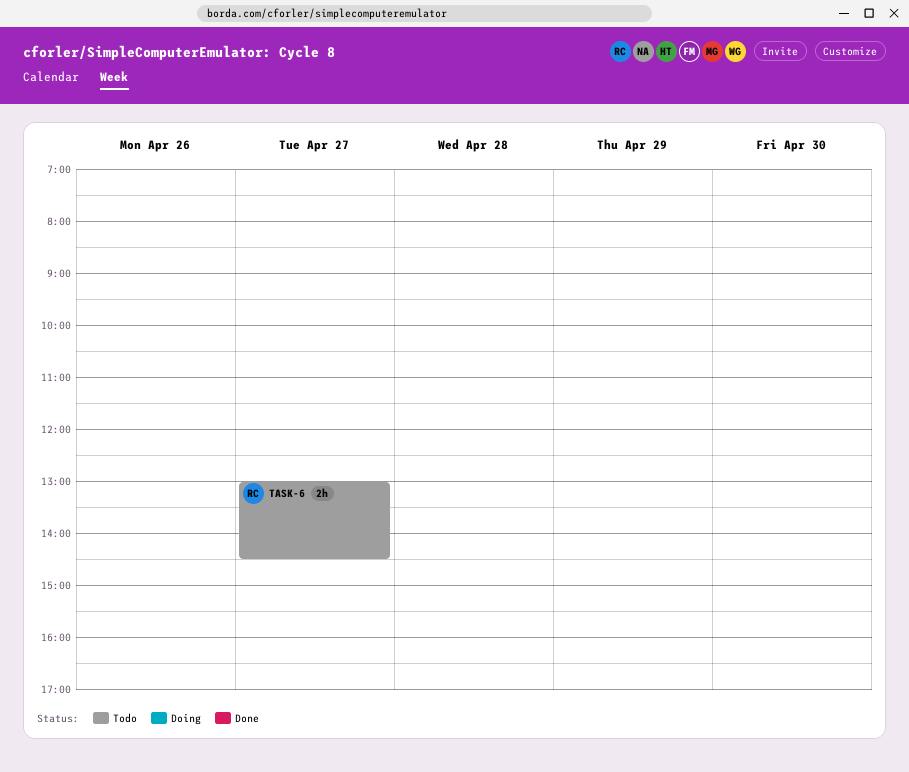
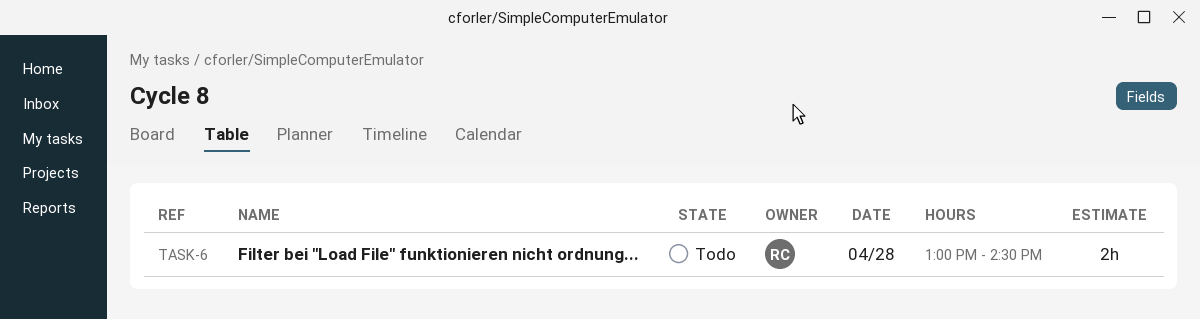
TASK-6, day: Apr 27 -> Apr 28

